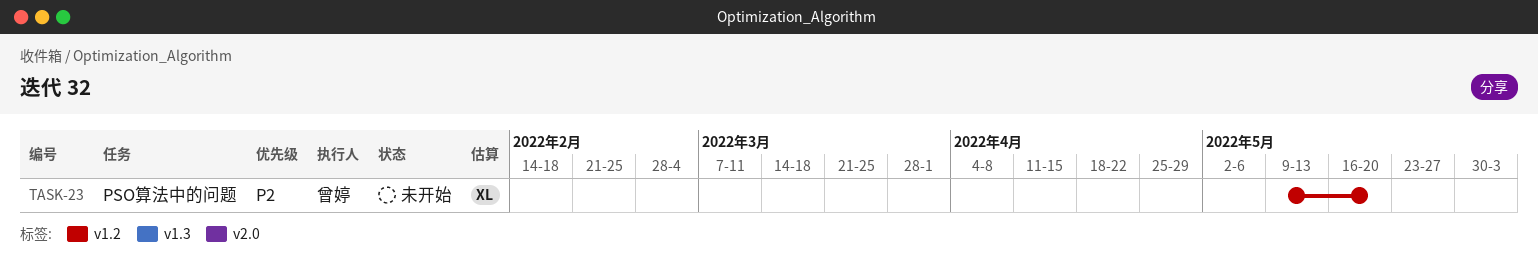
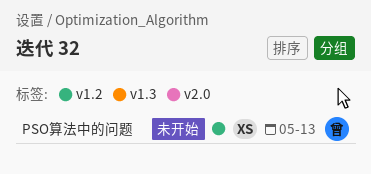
PSO算法中的问题, estimate: XL -> XS
PSO算法中的问题, due: May 20 -> May 13

